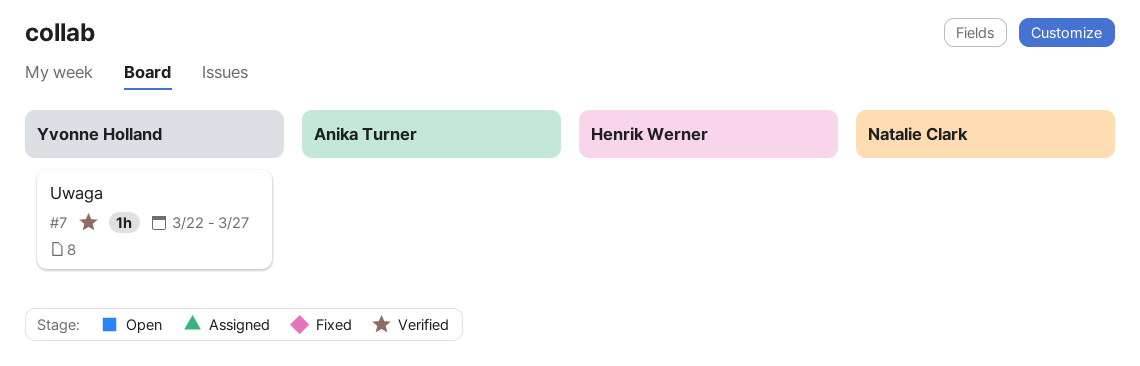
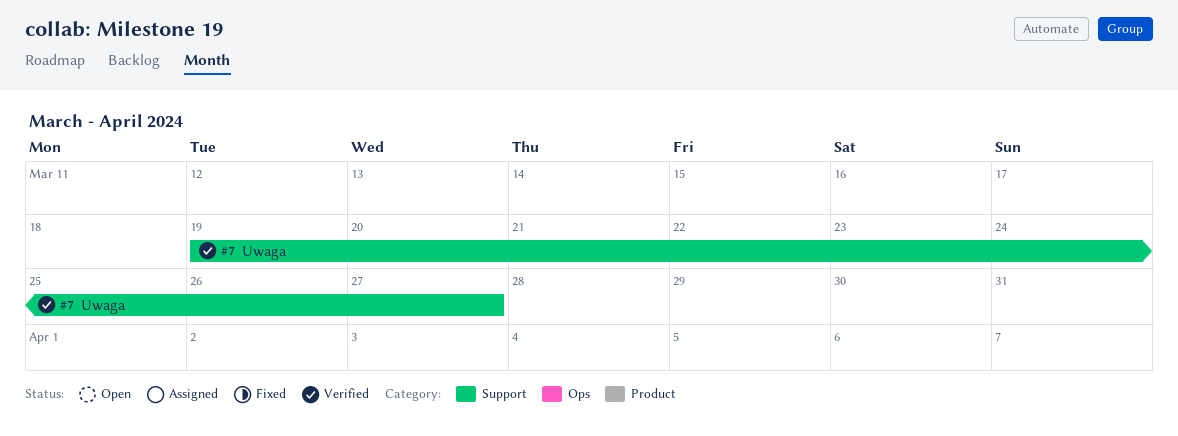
#7, start: Mar 22 -> Mar 19

